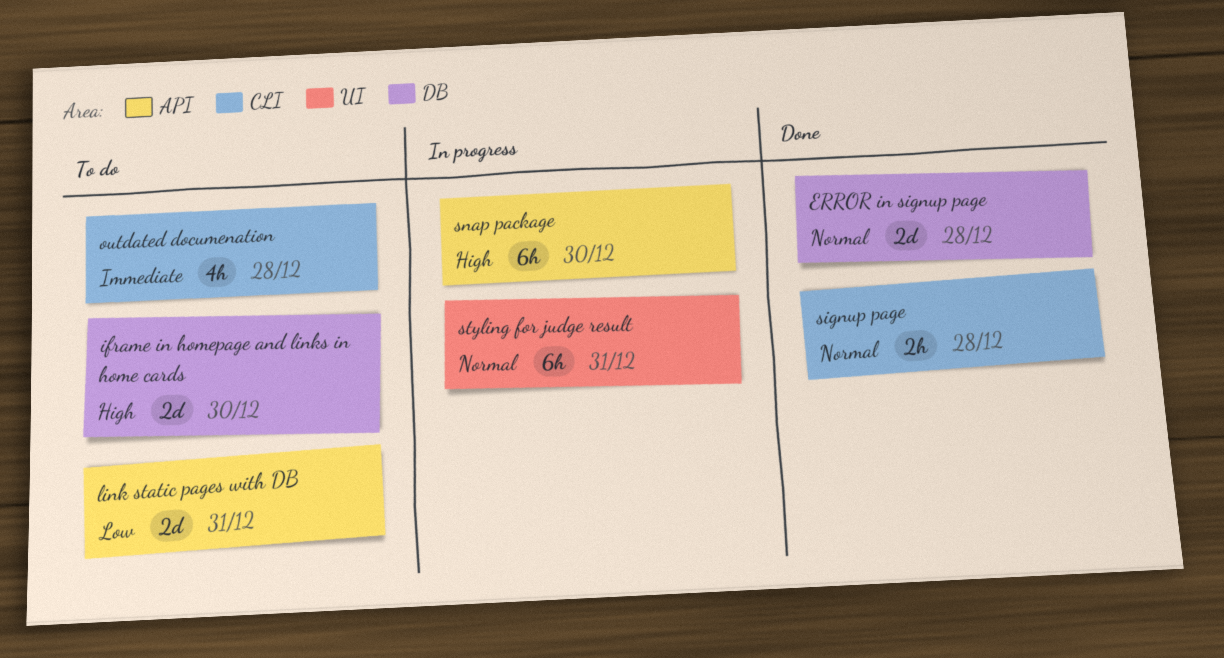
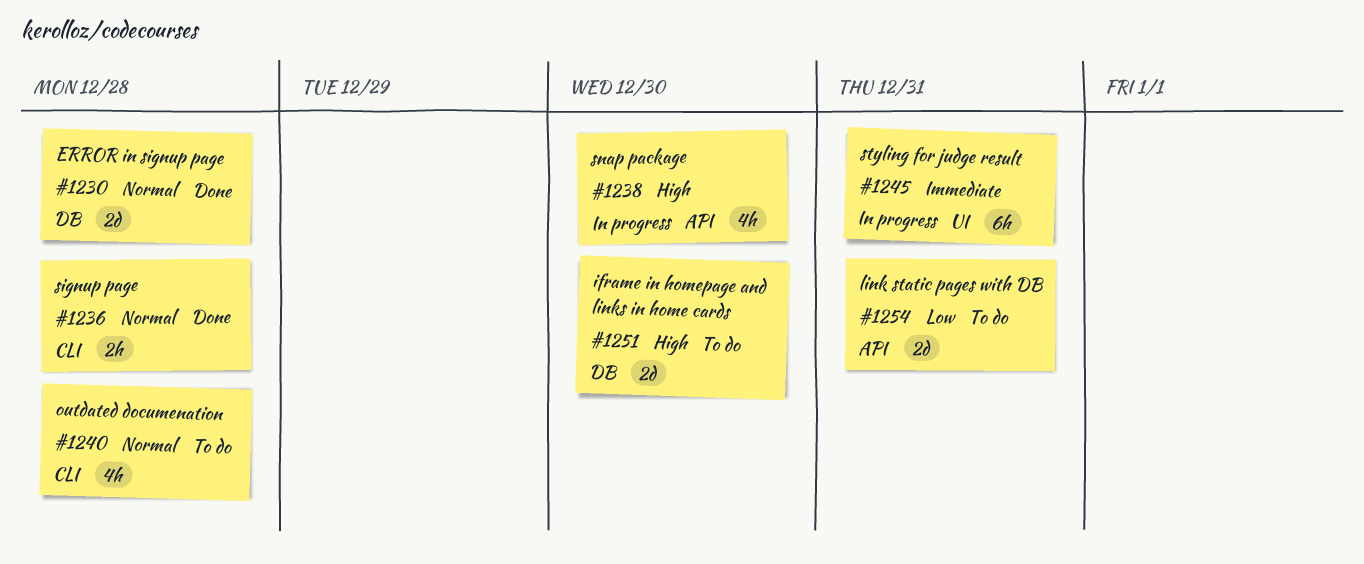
outdated documenation, priority: Immediate -> Normal
snap package, estimate: 6h -> 4h
styling for judge result, priority: Normal -> Immediate

